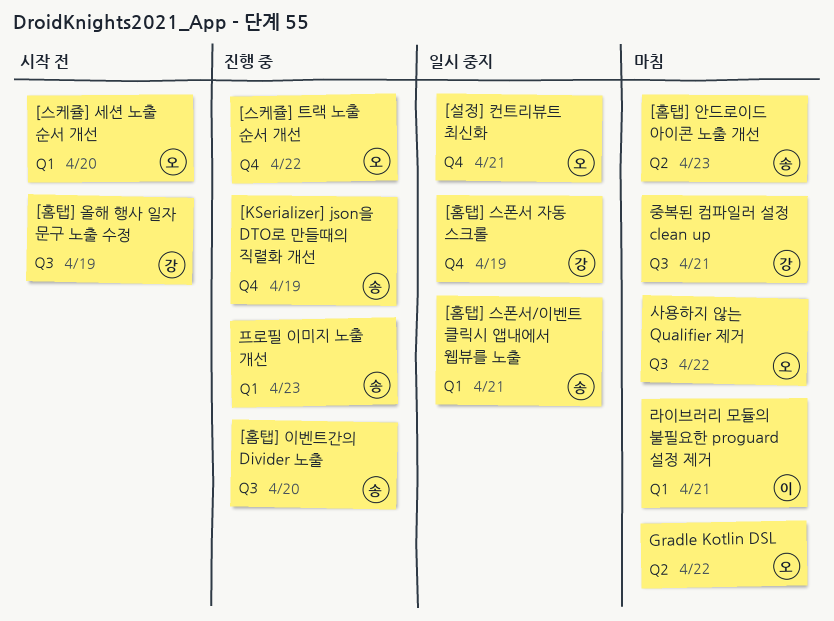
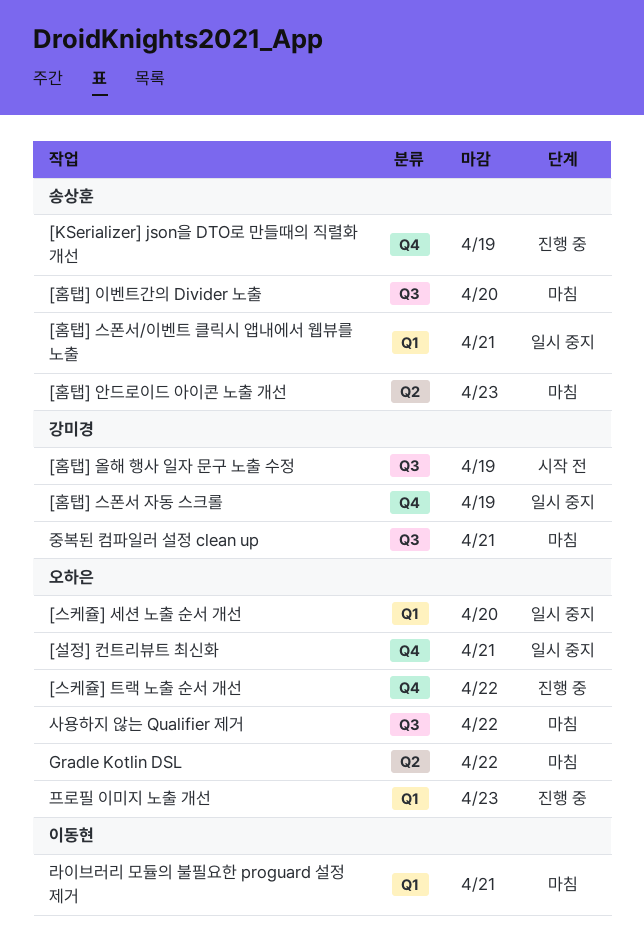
[스케쥴] 세션 노출 순서 개선, status: 시작 전 -> 일시 중지
[홈탭] 이벤트간의 Divider 노출, status: 진행 중 -> 마침
프로필 이미지 노출 개선, owner: 송상훈 -> 오하은

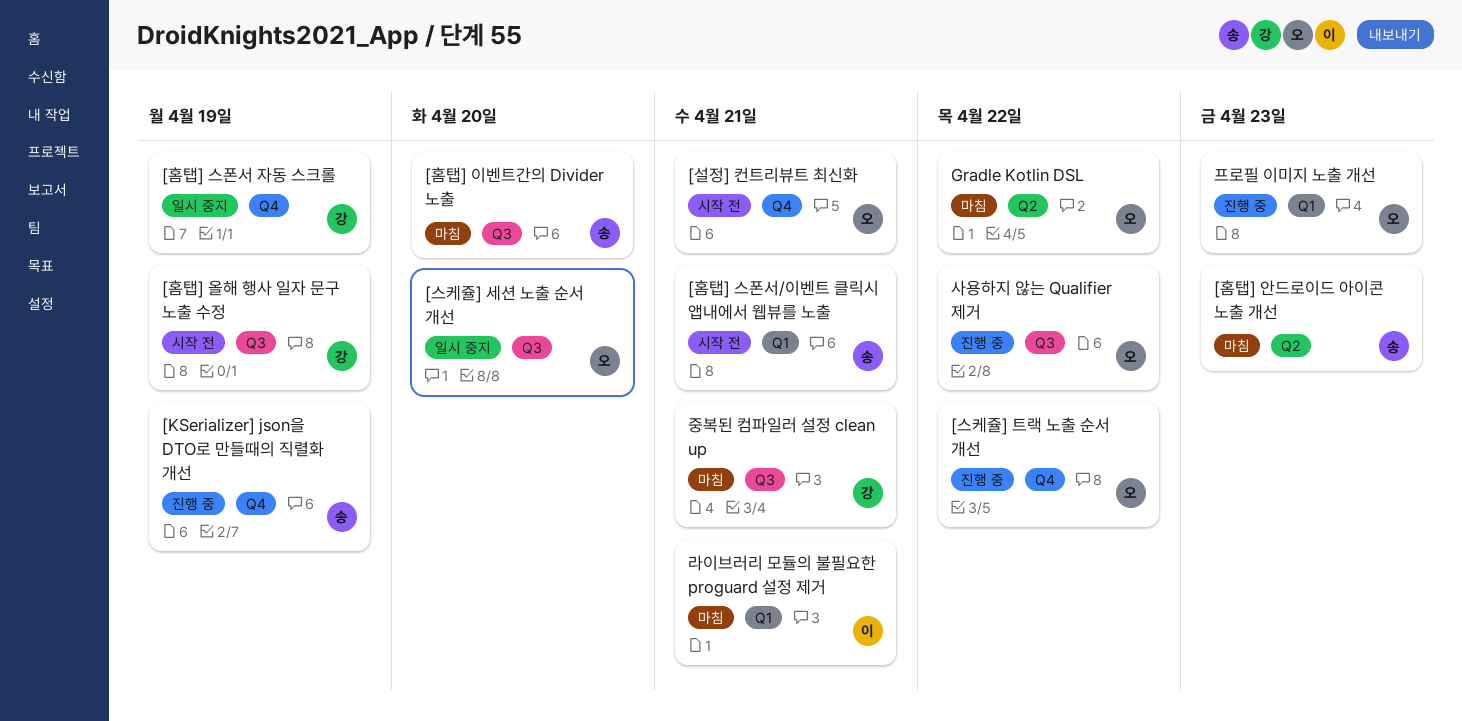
[설정] 컨트리뷰트 최신화, status: 일시 중지 -> 시작 전
[스케쥴] 세션 노출 순서 개선, label: Q1 -> Q3
[홈탭] 스폰서/이벤트 클릭시 앱내에서 웹뷰를 노출, status: 일시 중지 -> 시작 전
사용하지 않는 Qualifier 제거, status: 마침 -> 진행 중

